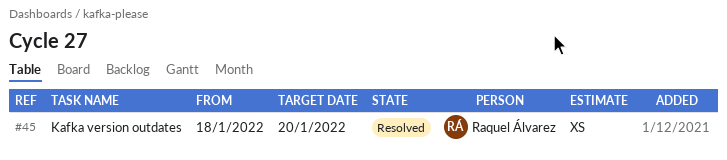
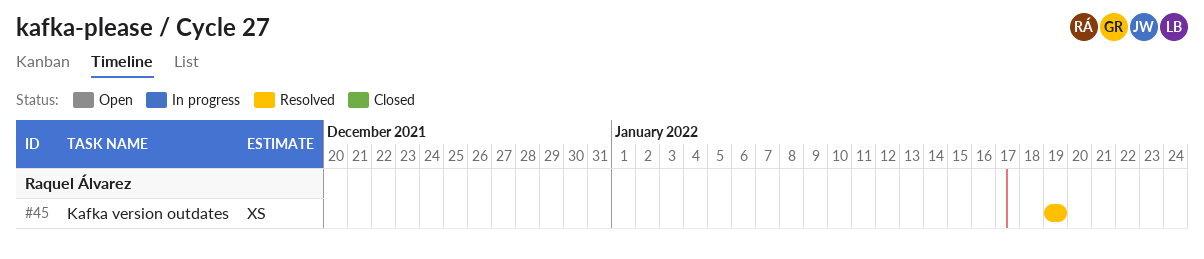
#45, start: Jan 18 -> Jan 19
#45, due: Jan 20 -> Jan 19

